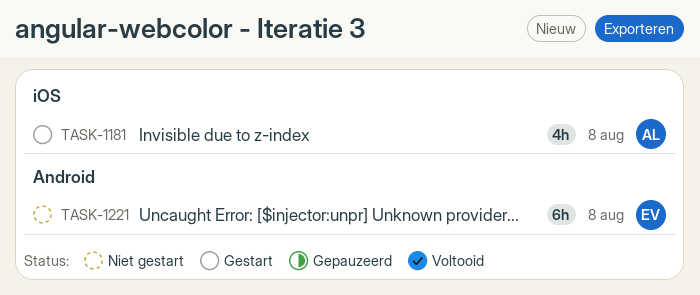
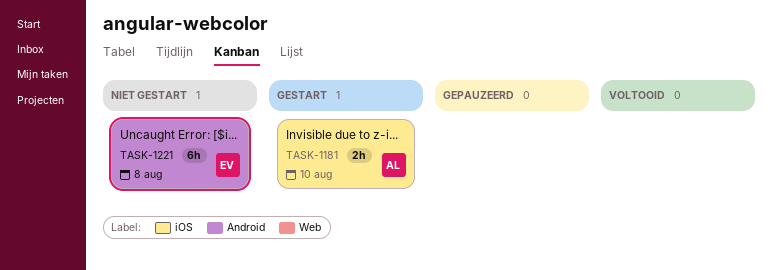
TASK-1181, estimate: 4h -> 2h
TASK-1181, due: Aug 8 -> Aug 10

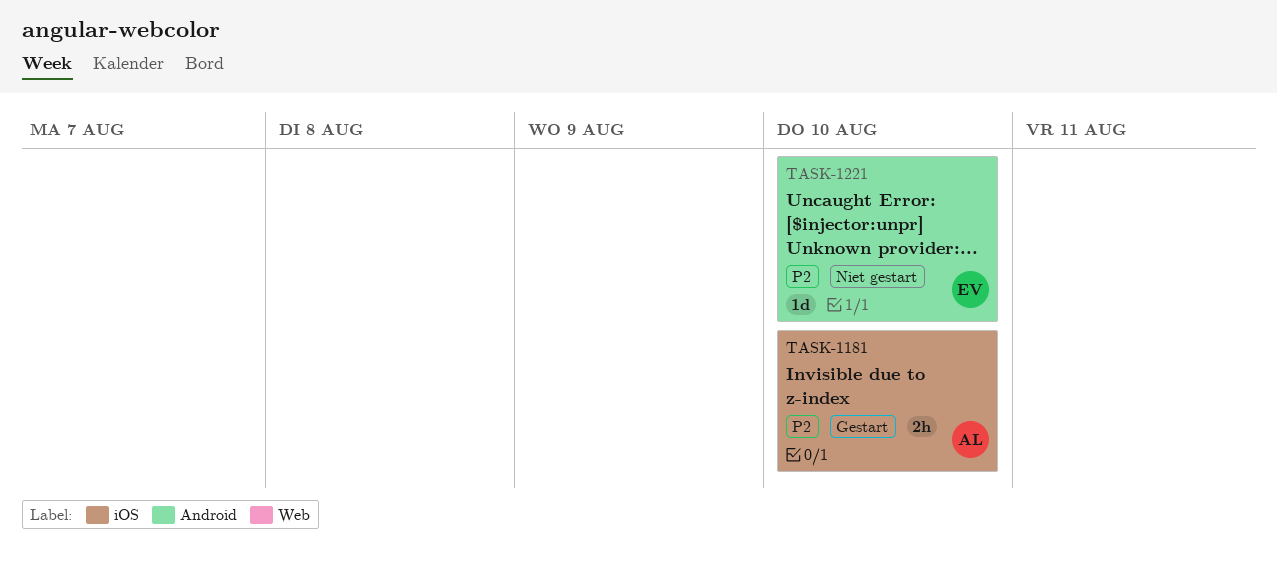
TASK-1221, estimate: 6h -> 1d
TASK-1221, due: Aug 8 -> Aug 10

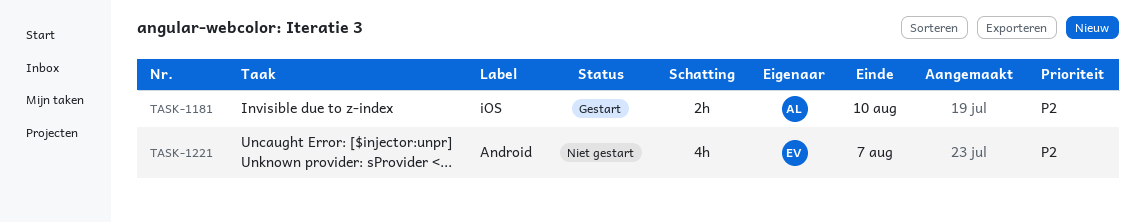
TASK-1221, estimate: 1d -> 4h
TASK-1221, due: Aug 10 -> Aug 7

